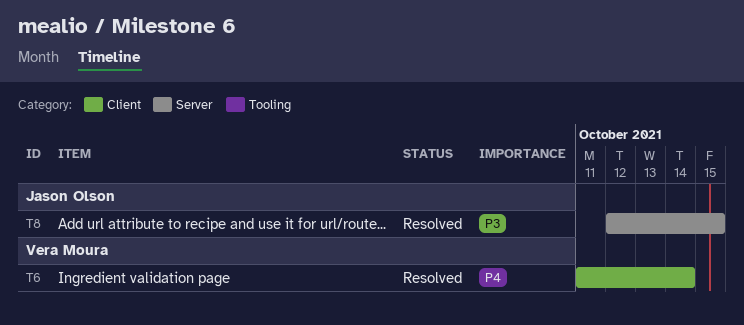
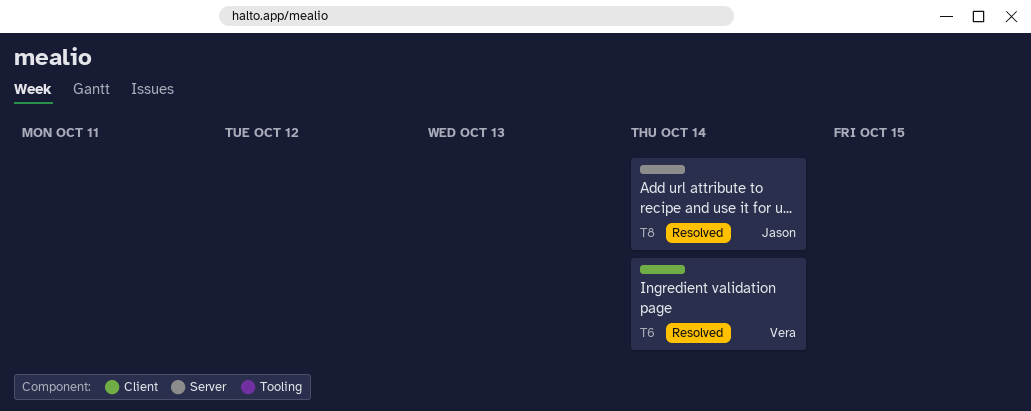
T8, due: Oct 15 -> Oct 14

